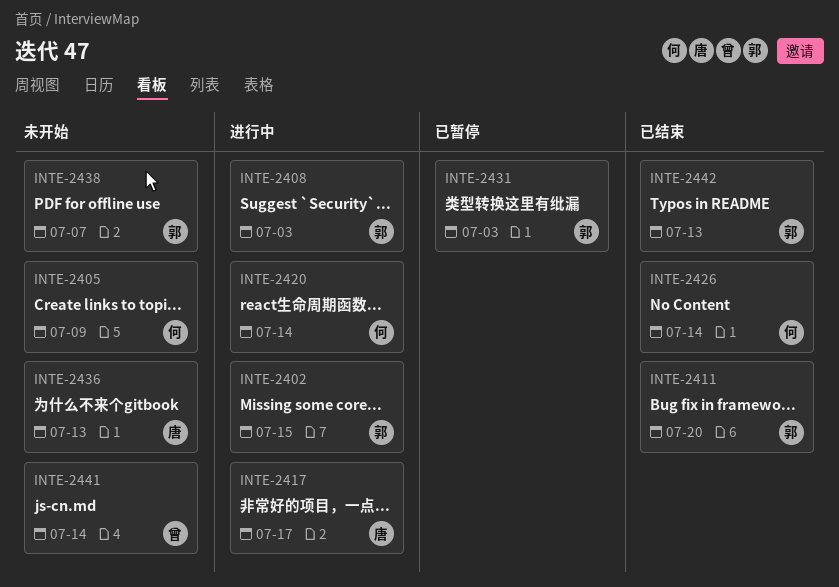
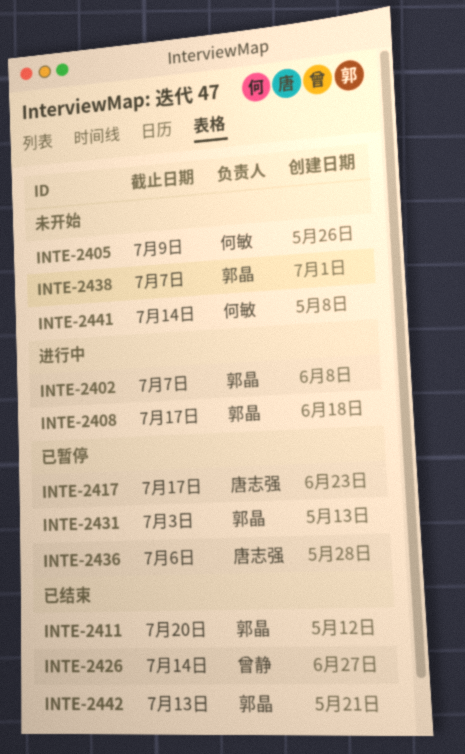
INTE-2402, due: Jul 15 -> Jul 7
INTE-2408, due: Jul 3 -> Jul 17
INTE-2417, status: 进行中 -> 已暂停
INTE-2420: present -> none
INTE-2426, owner: 何敏 -> 曾静
INTE-2436, status: 未开始 -> 已暂停
INTE-2436, due: Jul 13 -> Jul 6
INTE-2441, owner: 曾静 -> 何敏

